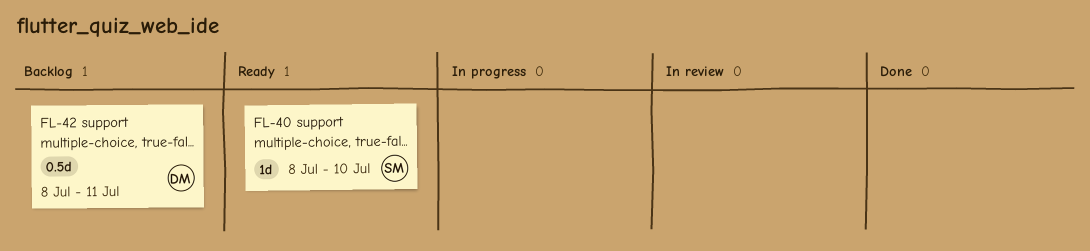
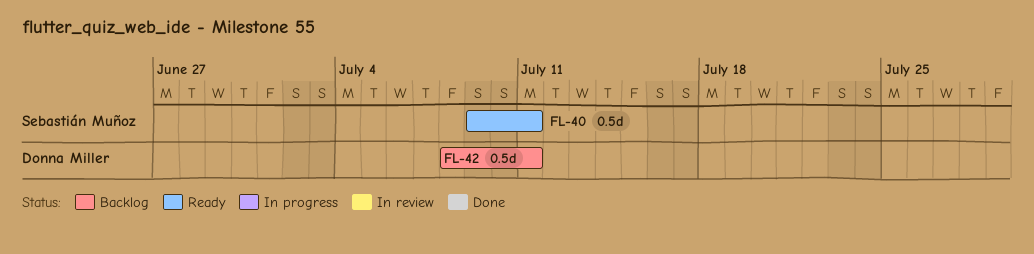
FL-40, estimate: 1d -> 0.5d
FL-40, start: Jul 8 -> Jul 9
FL-40, due: Jul 10 -> Jul 11

